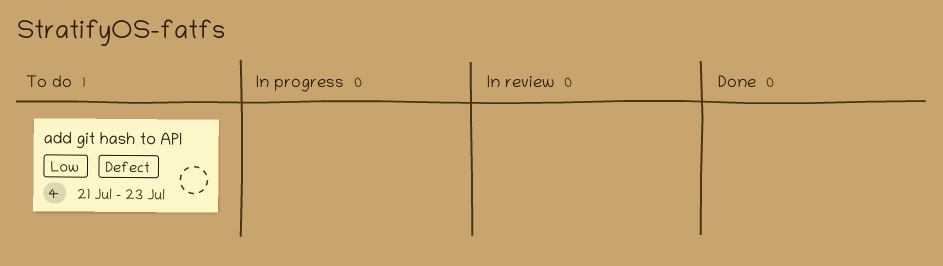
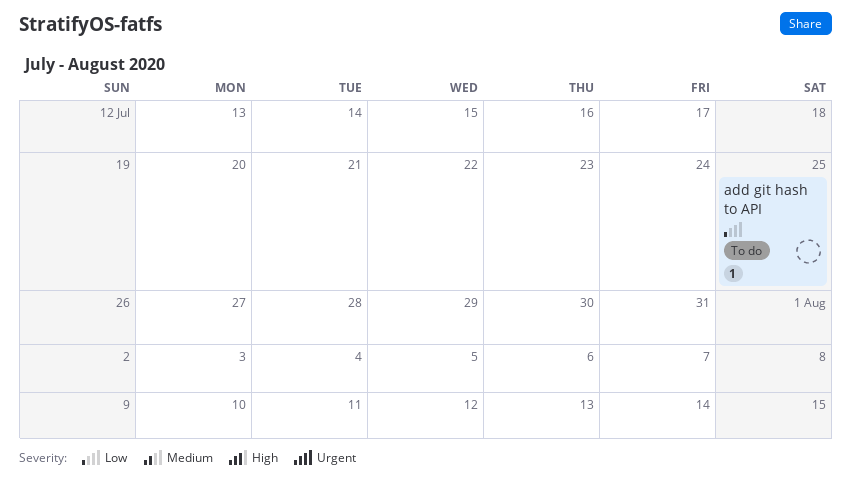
add git hash to API, estimate: 4 -> 1
add git hash to API, due: Jul 23 -> Jul 25

